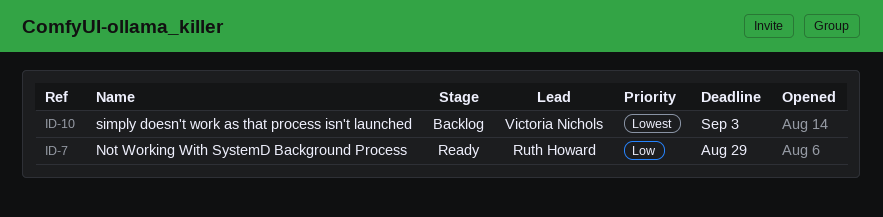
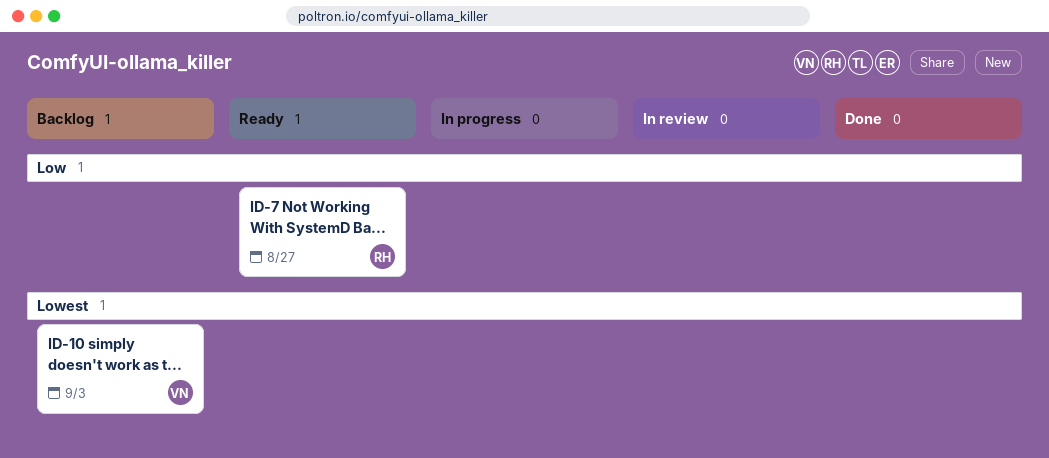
ID-7, due: Aug 29 -> Aug 27

